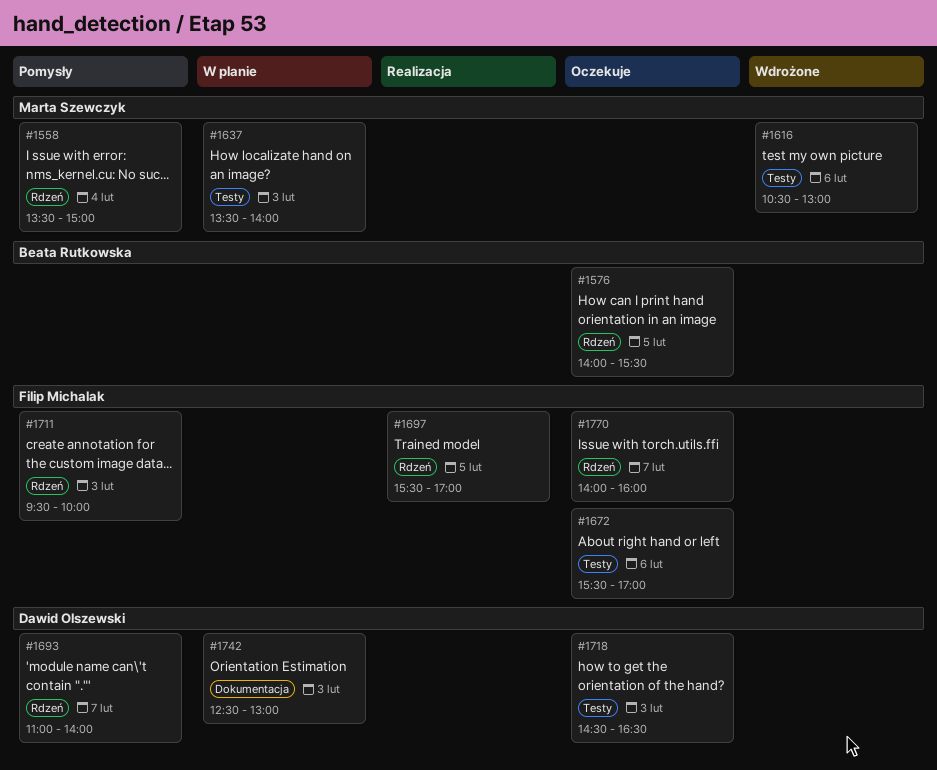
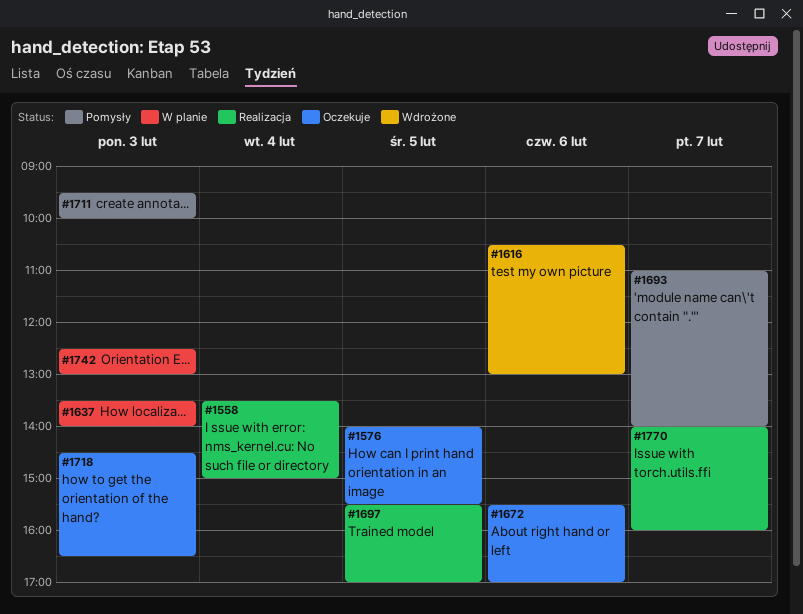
#1558, status: Pomysły -> Realizacja
#1770, status: Oczekuje -> Realizacja

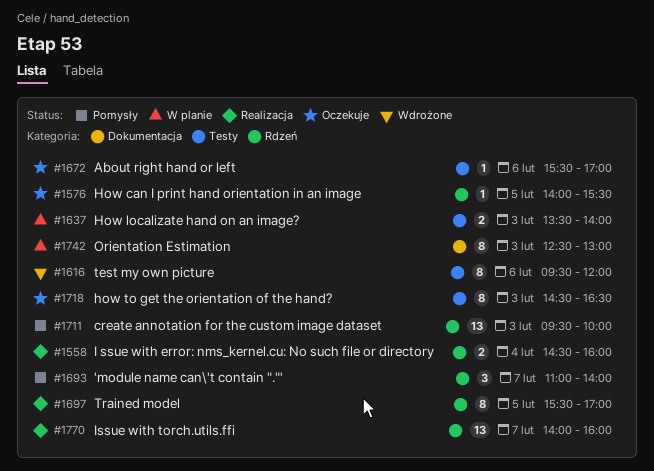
#1558, begins: 13:30 -> 14:30
#1558, ends: 15:00 -> 16:00
#1616, begins: 10:30 -> 09:30
#1616, ends: 13:00 -> 12:00

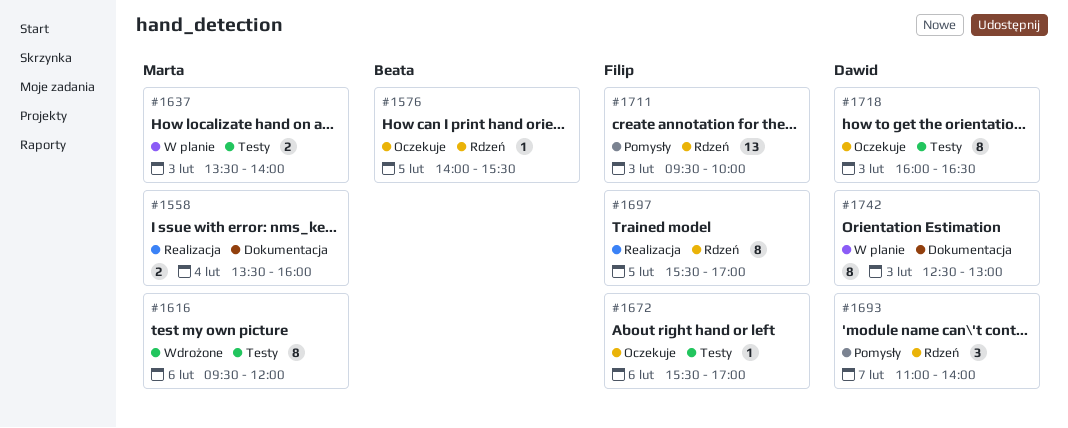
#1558, label: Rdzeń -> Dokumentacja
#1558, begins: 14:30 -> 13:30
#1718, begins: 14:30 -> 16:00
#1770: present -> none

